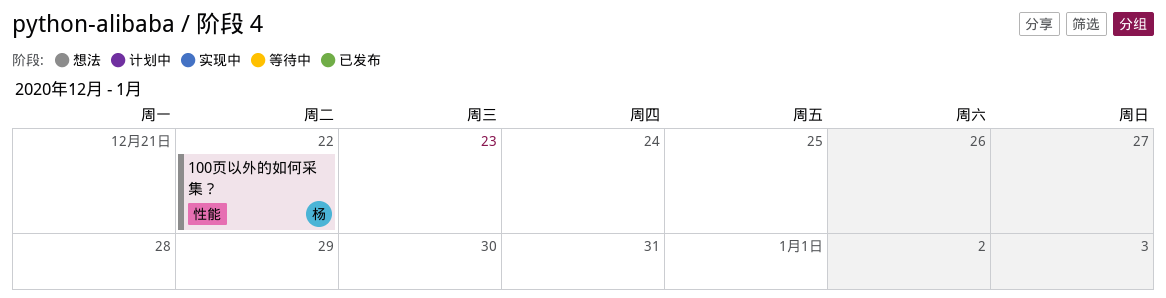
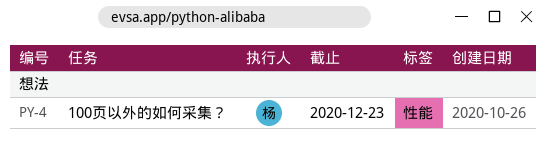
100页以外的如何采集？, due: Dec 22 -> Dec 23

